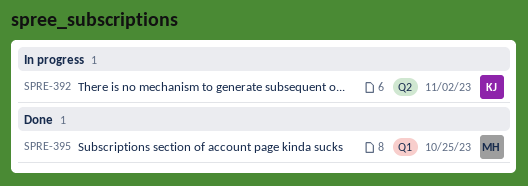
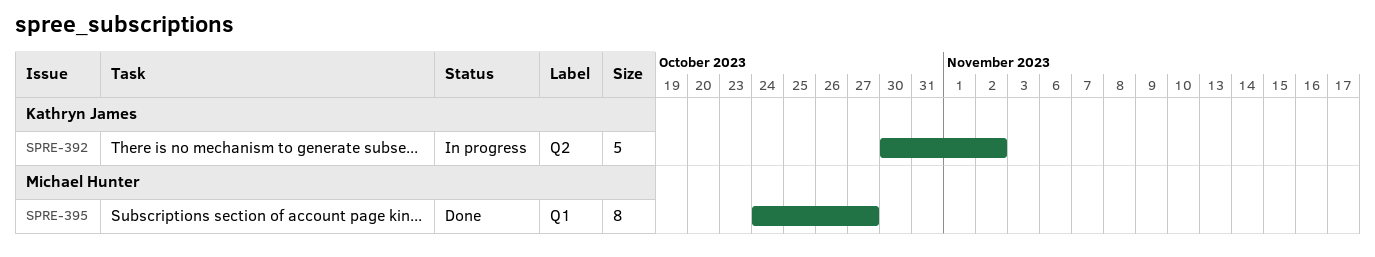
SPRE-395, due: Oct 25 -> Oct 27

